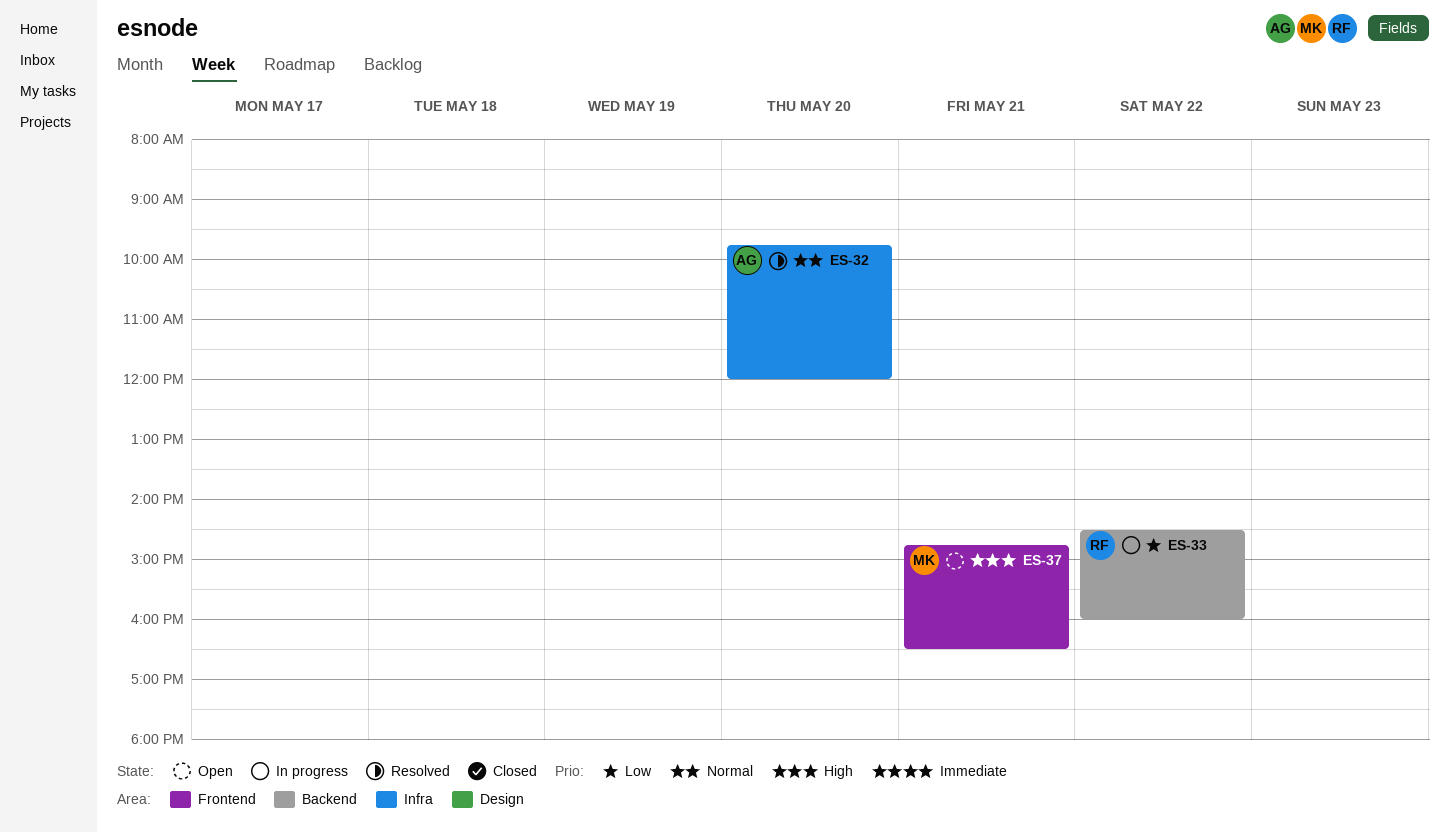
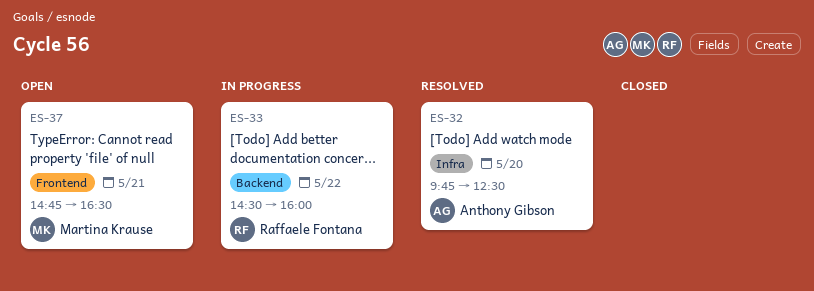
ES-32, ends: 12:00 -> 12:30

